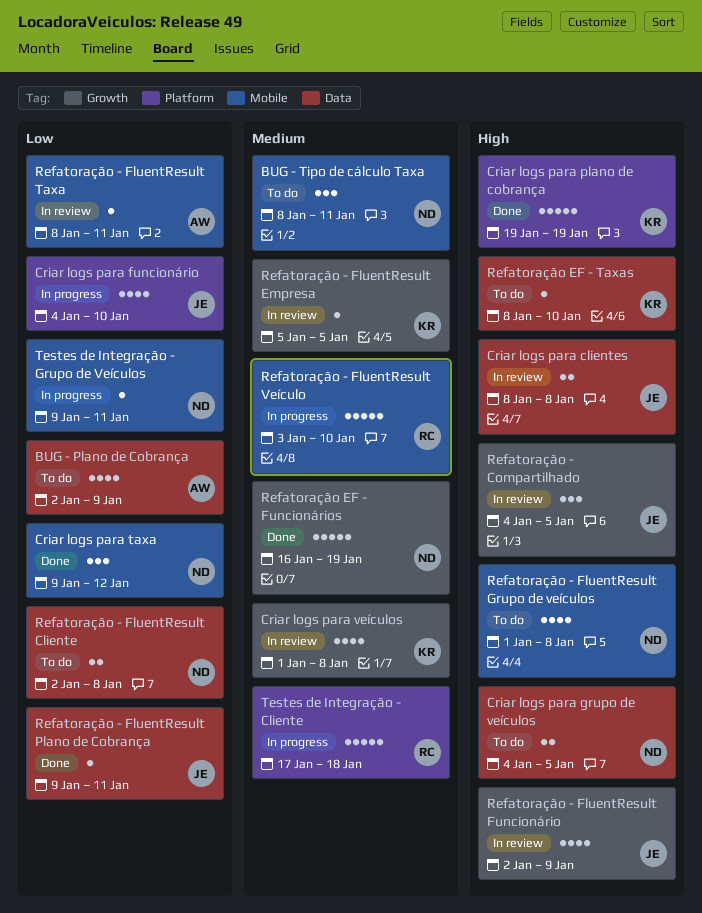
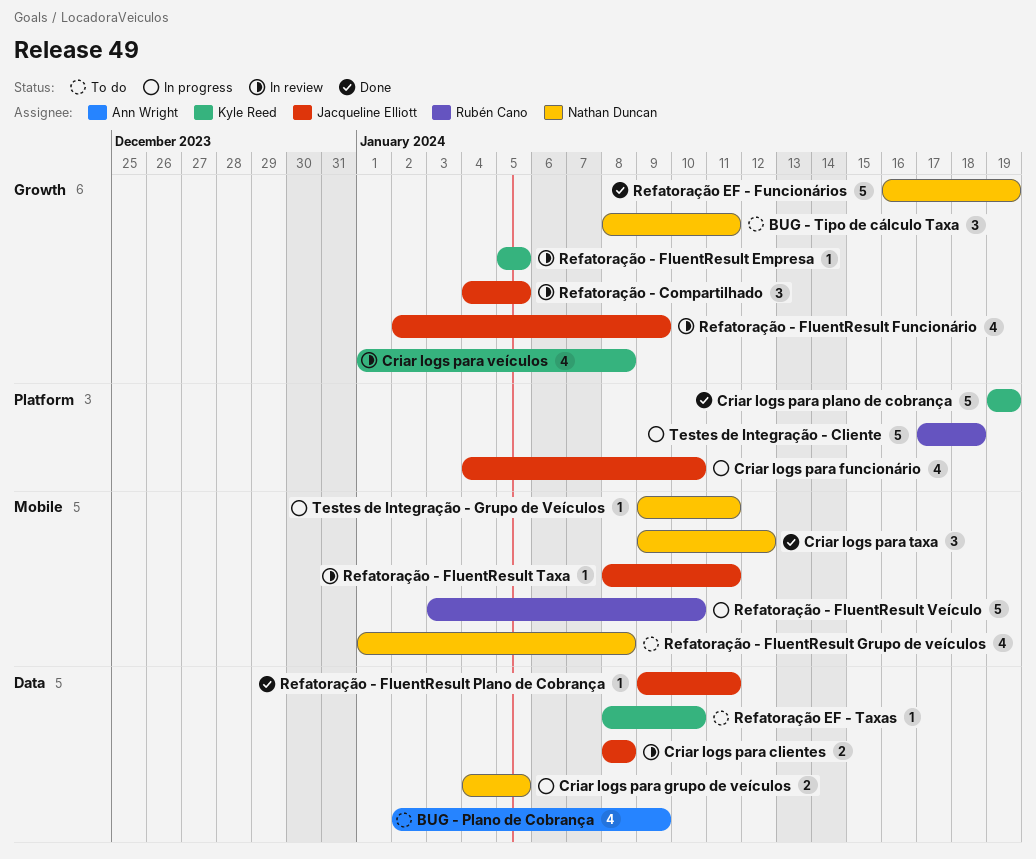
BUG - Tipo de cálculo Taxa, label: Mobile -> Growth
Criar logs para grupo de veículos, status: To do -> In progress
Refatoração - FluentResult Cliente: present -> none
Refatoração - FluentResult Taxa, owner: Ann Wright -> Jacqueline Elliott

